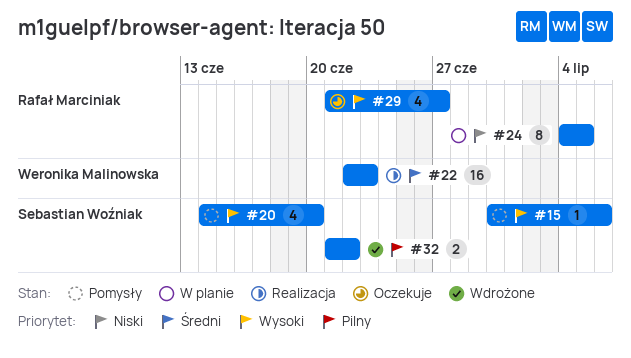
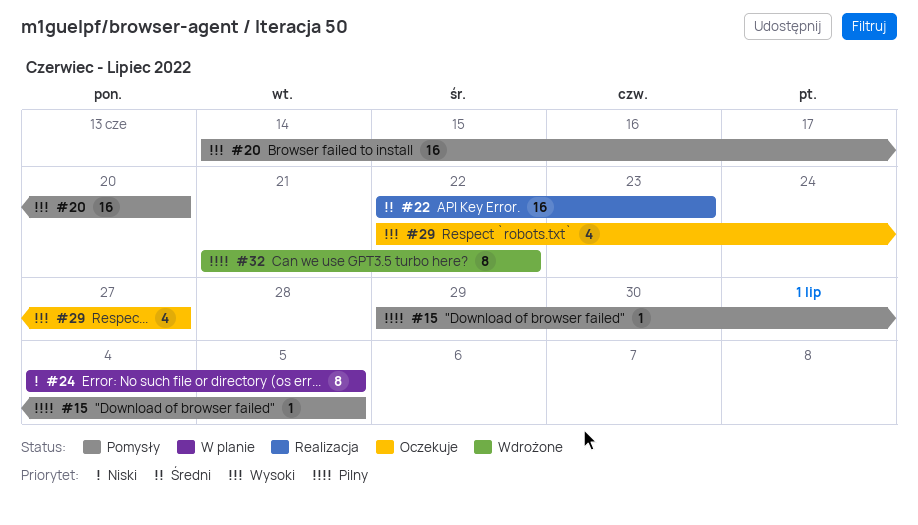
#15, priority: Wysoki -> Pilny
#15, start: Jun 30 -> Jun 29
#15, due: Jul 6 -> Jul 5
#20, estimate: 4 -> 16
#29, start: Jun 21 -> Jun 22
#32, estimate: 2 -> 8

